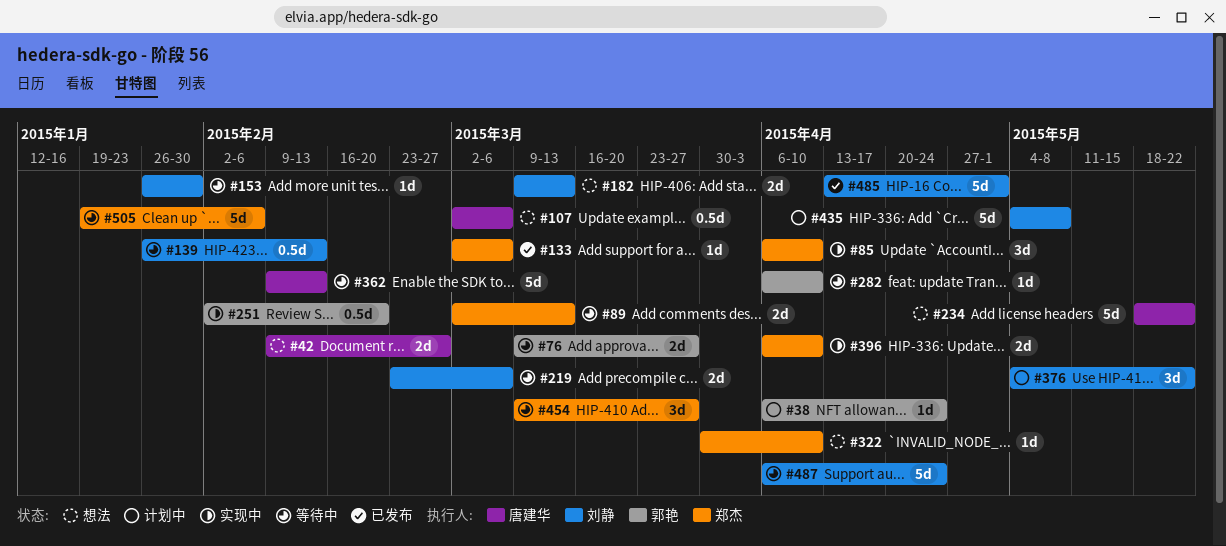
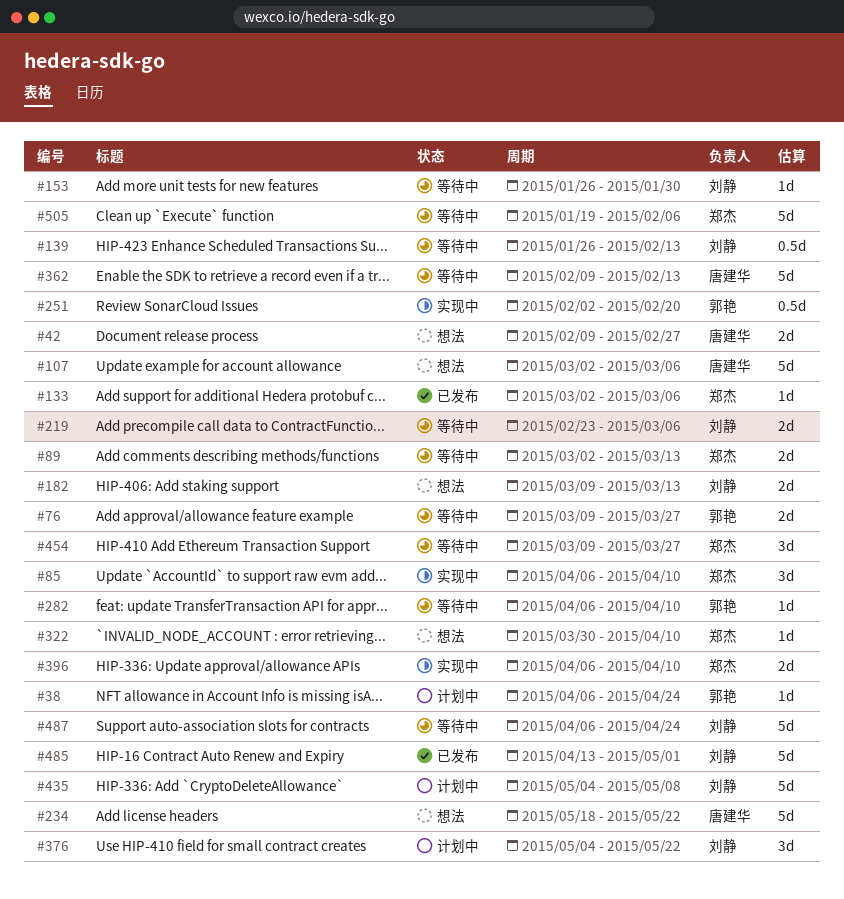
#107, estimate: 0.5d -> 5d

